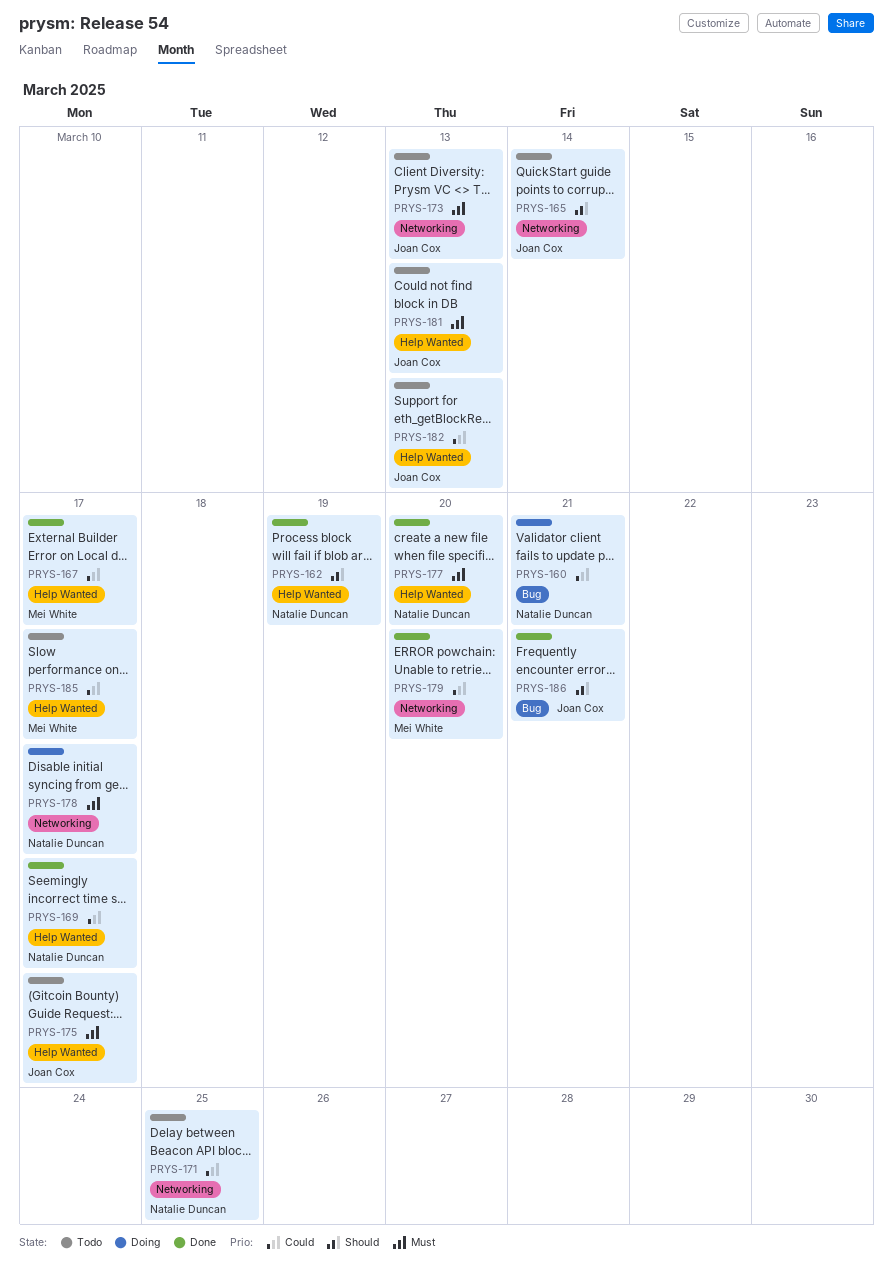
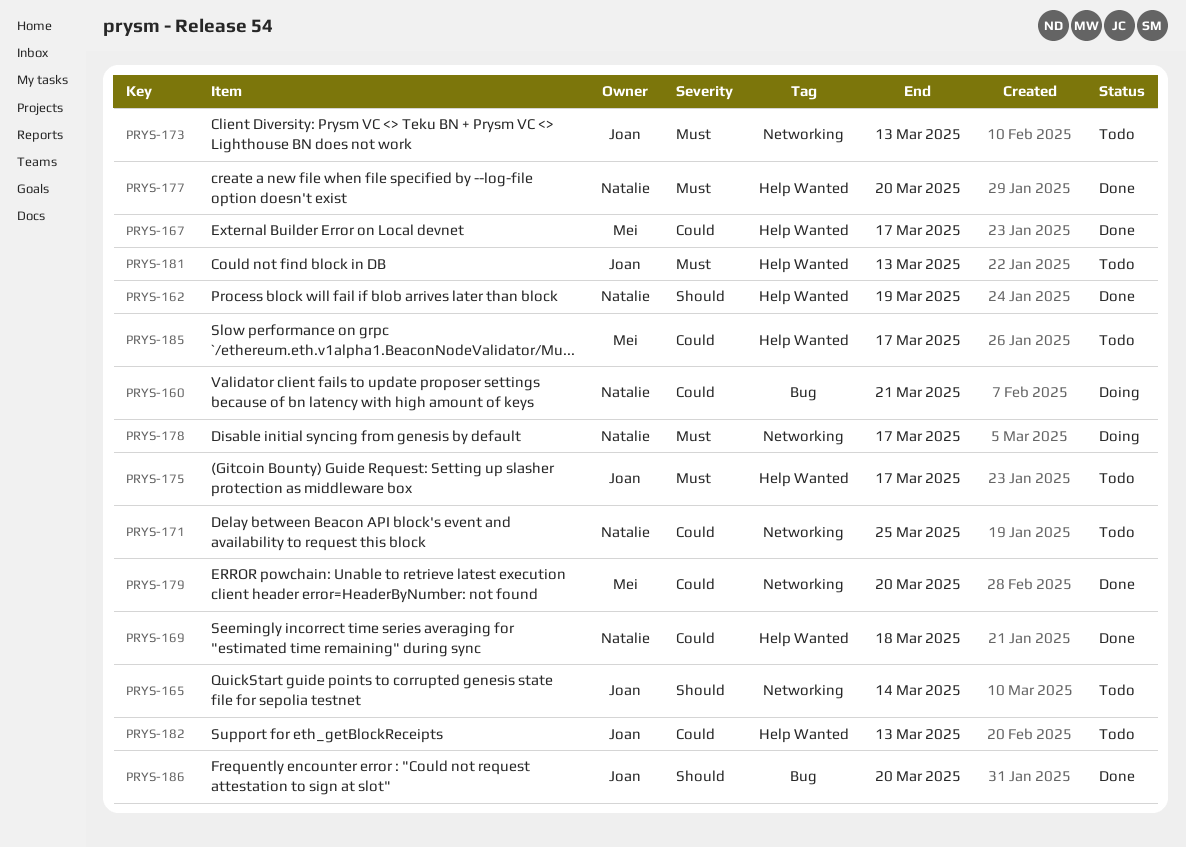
PRYS-169, due: Mar 17 -> Mar 18
PRYS-186, due: Mar 21 -> Mar 20

